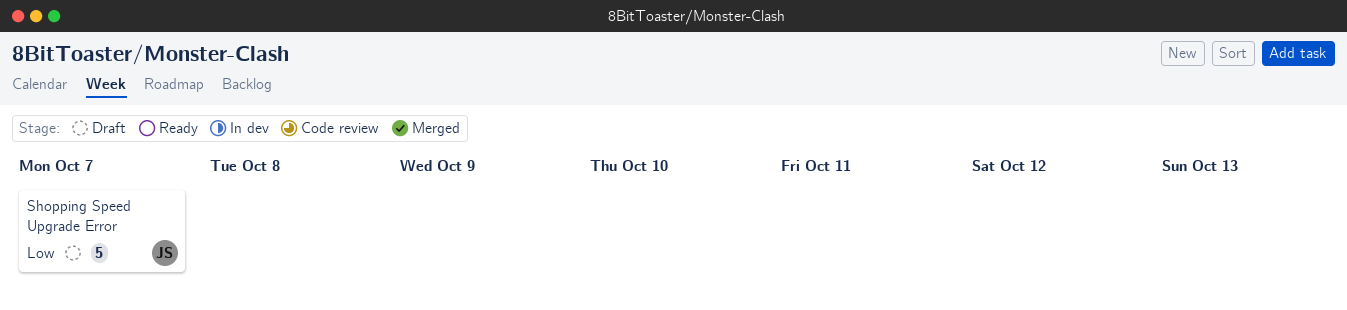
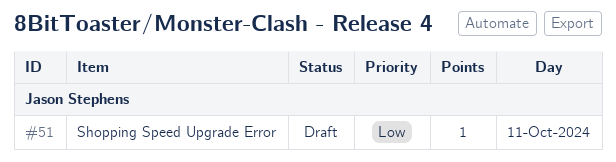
Shopping Speed Upgrade Error, estimate: 5 -> 1
Shopping Speed Upgrade Error, day: Oct 7 -> Oct 11

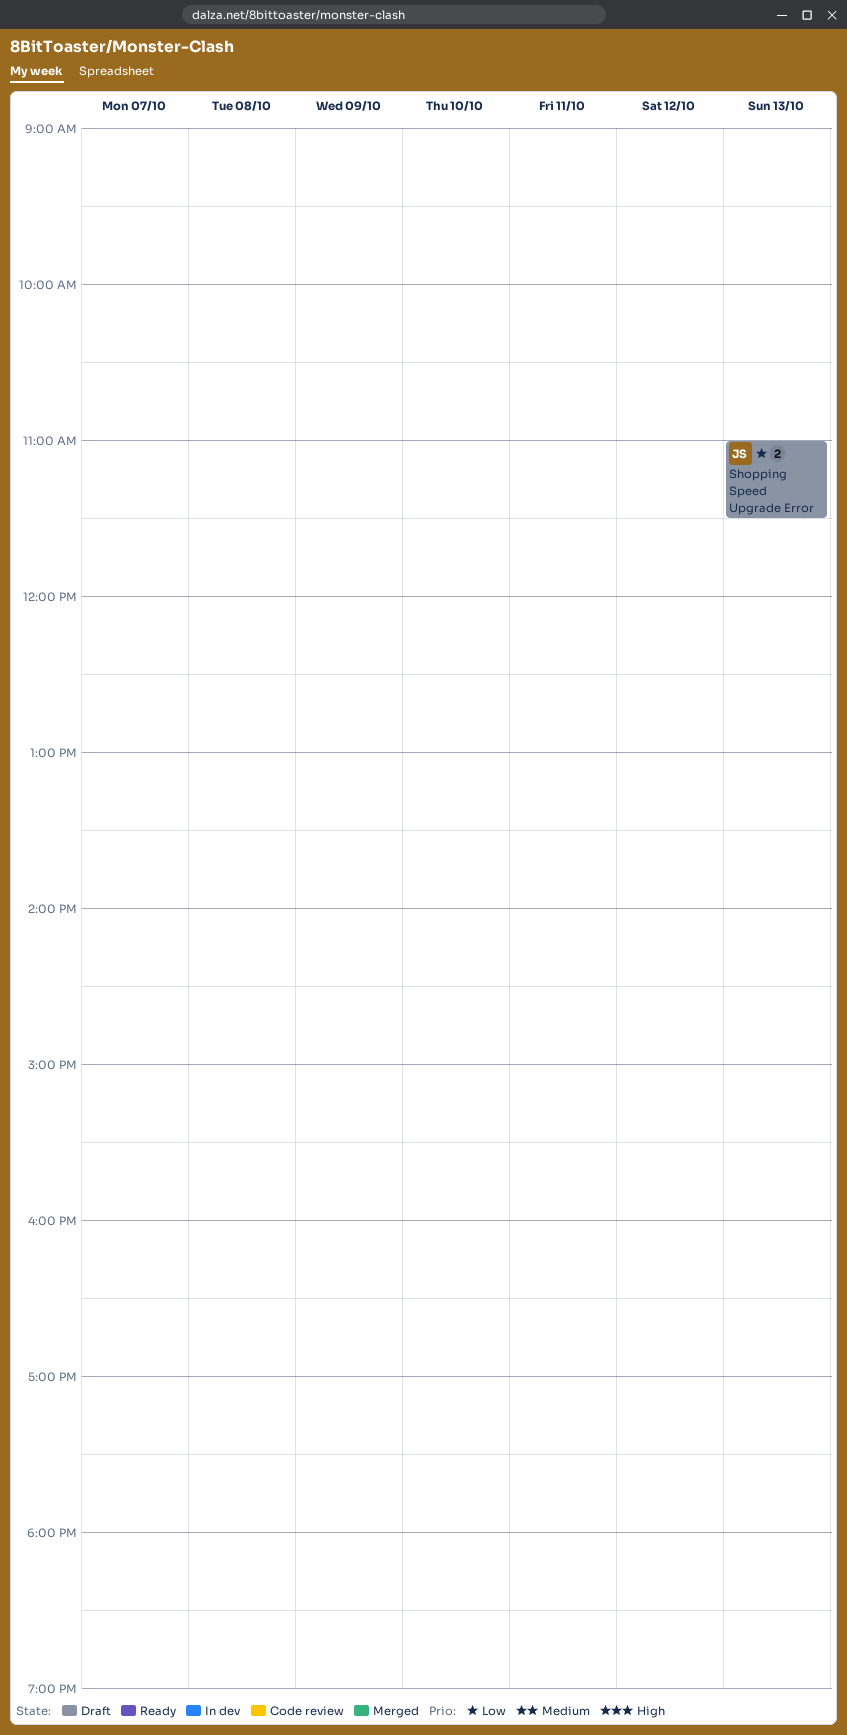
Shopping Speed Upgrade Error, estimate: 1 -> 2
Shopping Speed Upgrade Error, day: Oct 11 -> Oct 13

